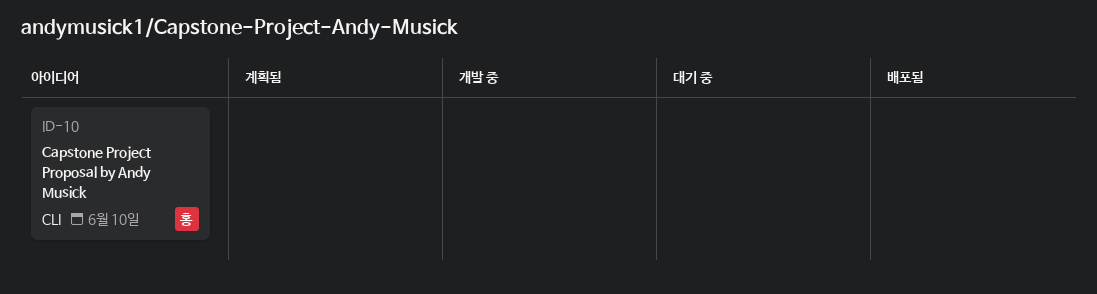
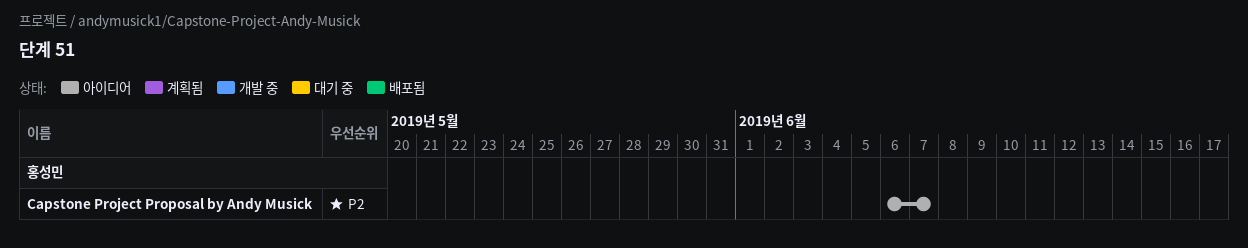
Capstone Project Proposal by Andy Musick, due: Jun 10 -> Jun 7

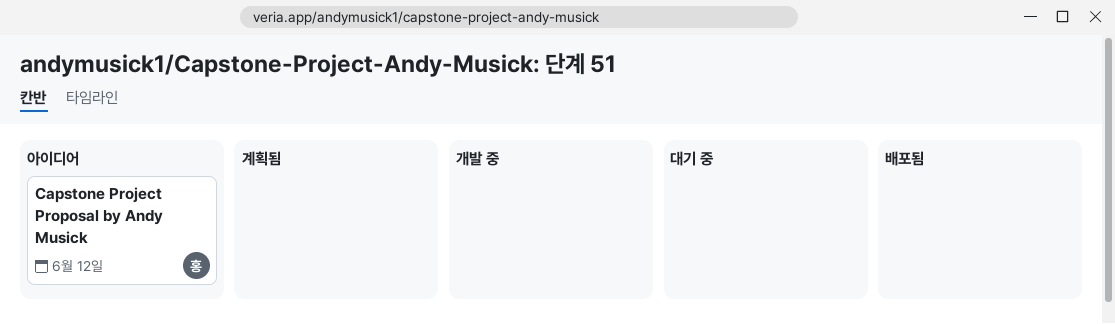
Capstone Project Proposal by Andy Musick, due: Jun 7 -> Jun 12

